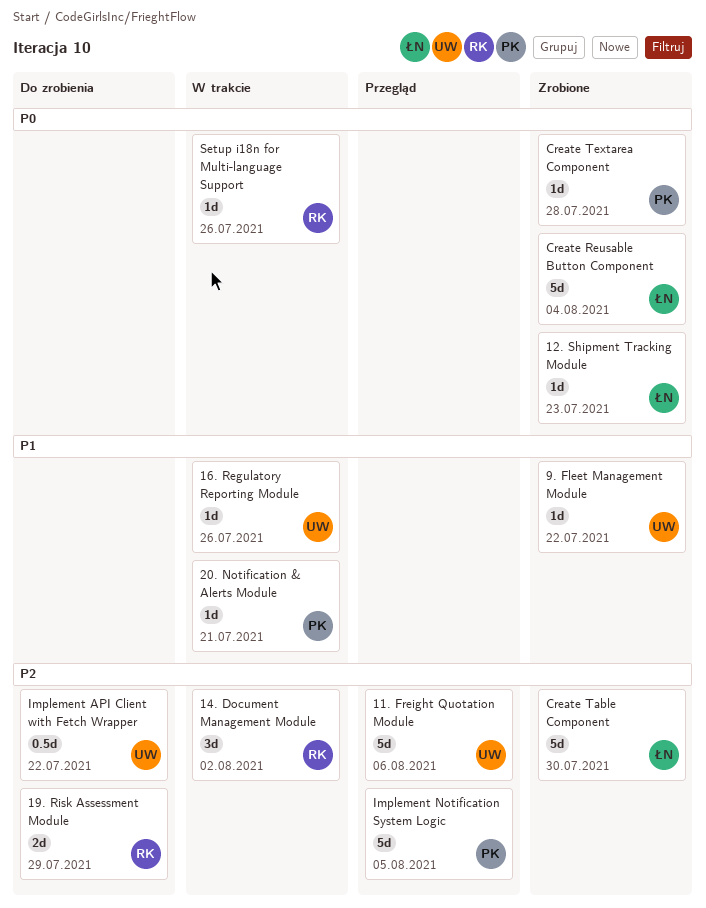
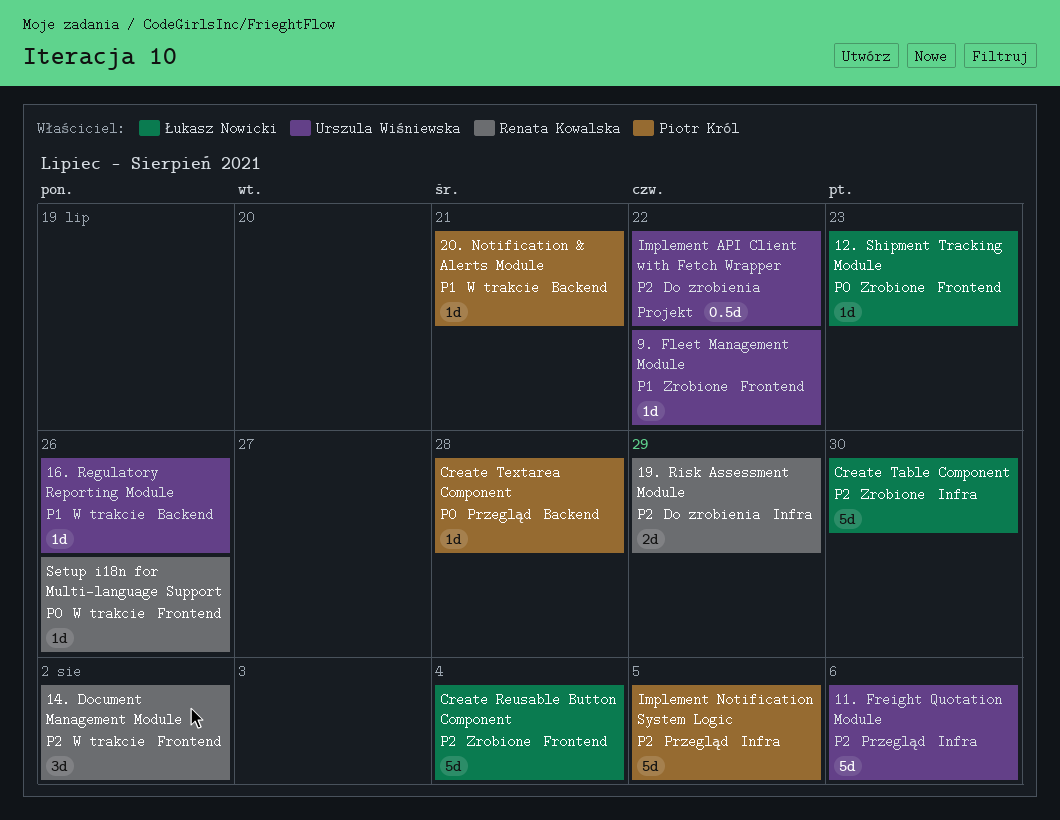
Create Reusable Button Component, priority: P0 -> P2
Create Textarea Component, status: Zrobione -> Przegląd

